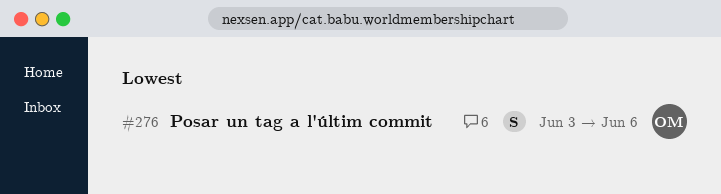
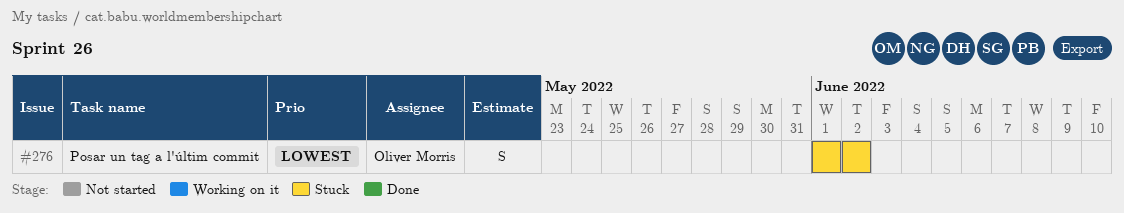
#276, start: Jun 3 -> Jun 1
#276, due: Jun 6 -> Jun 2

